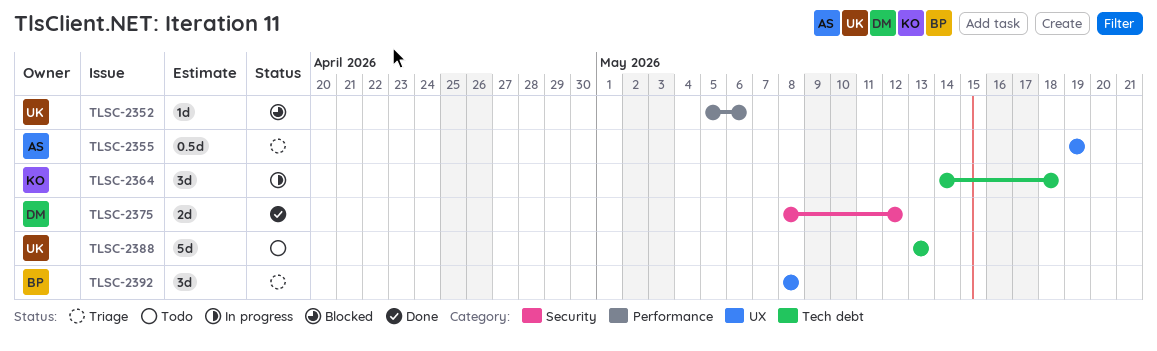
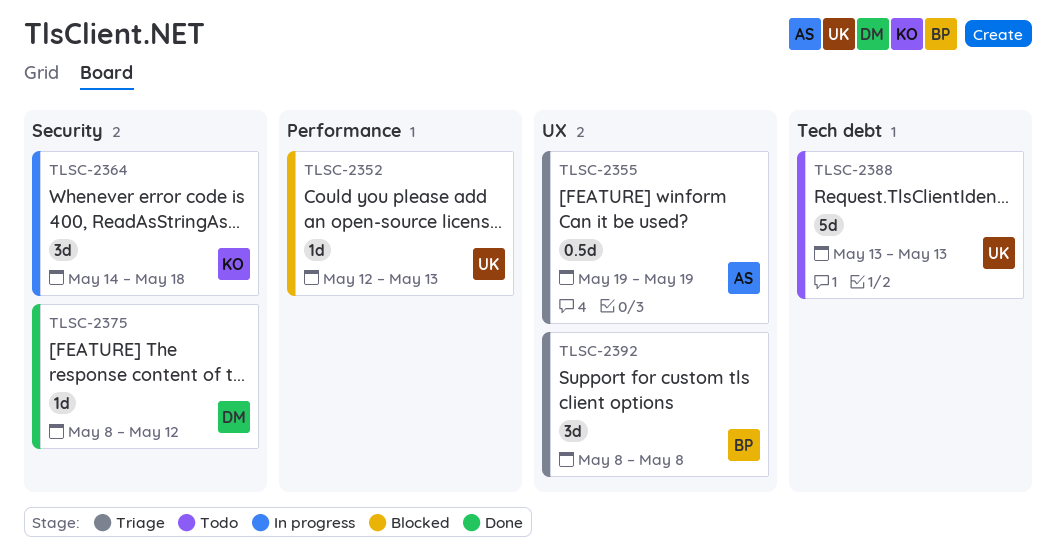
TLSC-2352, start: May 5 -> May 12
TLSC-2352, due: May 6 -> May 13
TLSC-2364, label: Tech debt -> Security
TLSC-2375, estimate: 2d -> 1d

